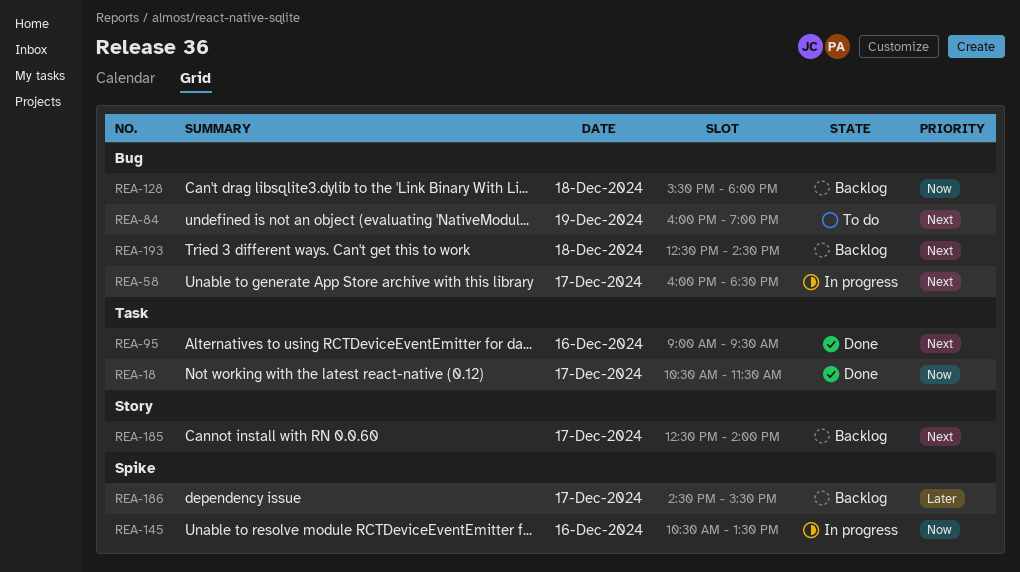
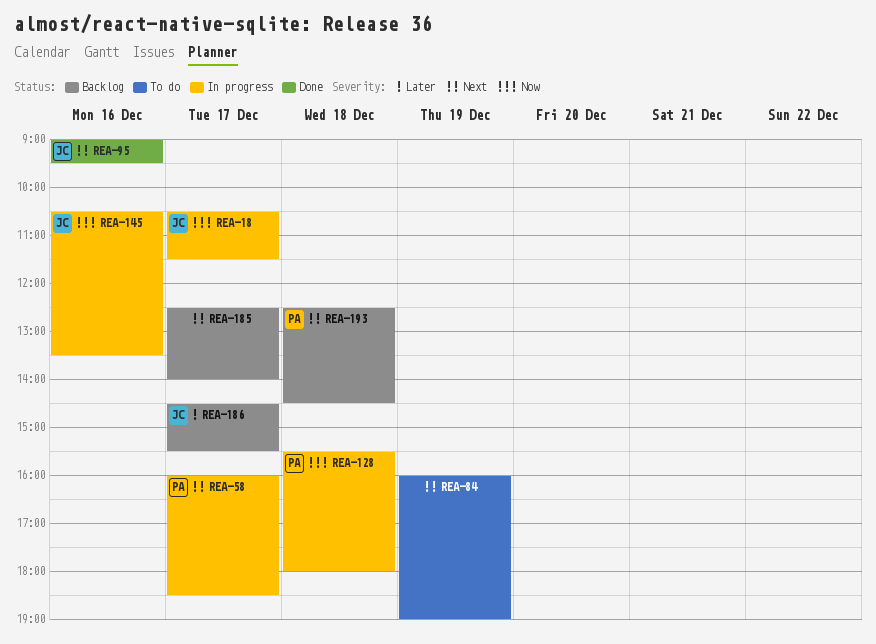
REA-18, status: Done -> In progress
REA-128, status: Backlog -> In progress

